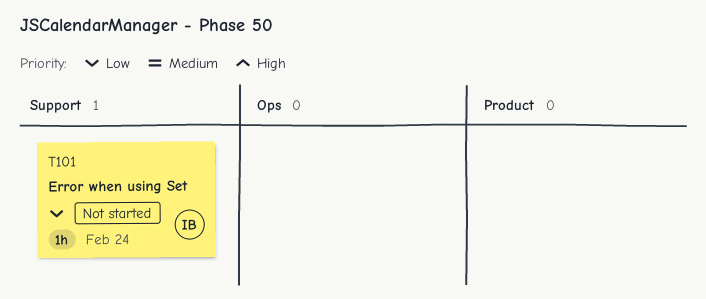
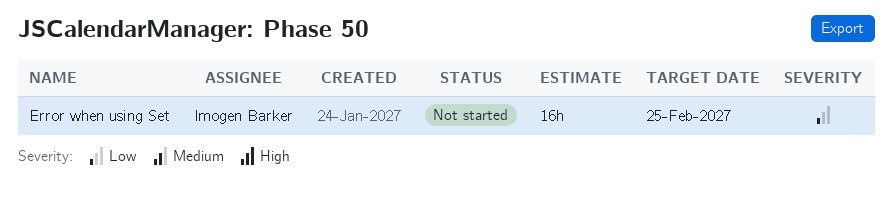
Error when using Set, estimate: 1h -> 16h
Error when using Set, due: Feb 24 -> Feb 25

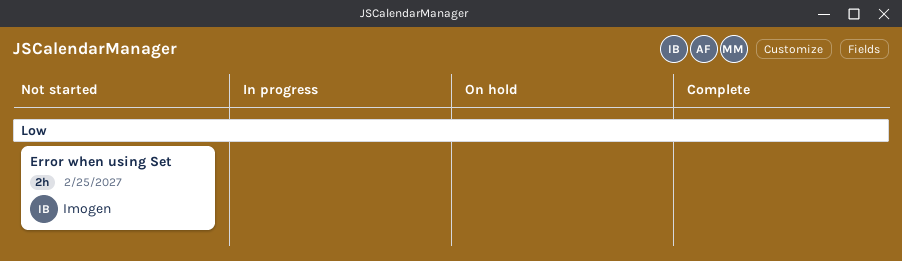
Error when using Set, estimate: 16h -> 2h

